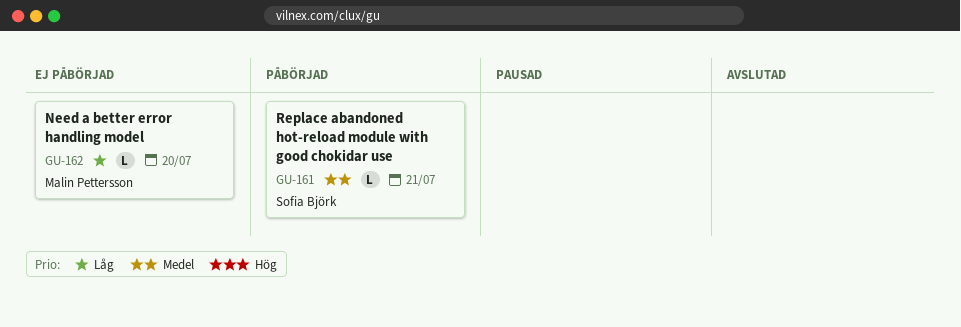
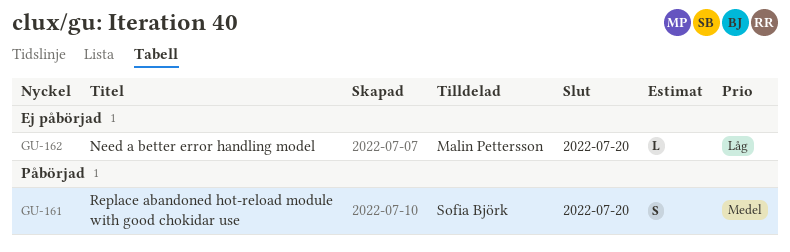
GU-161, estimate: L -> S
GU-161, due: Jul 21 -> Jul 20

